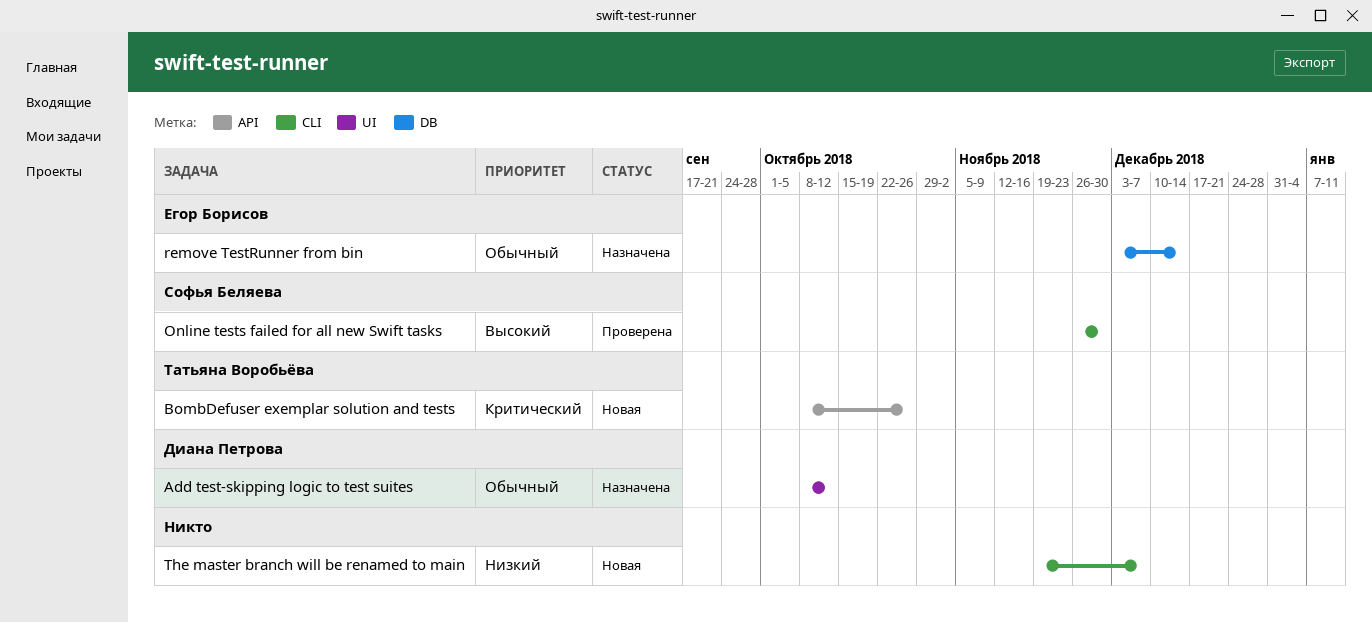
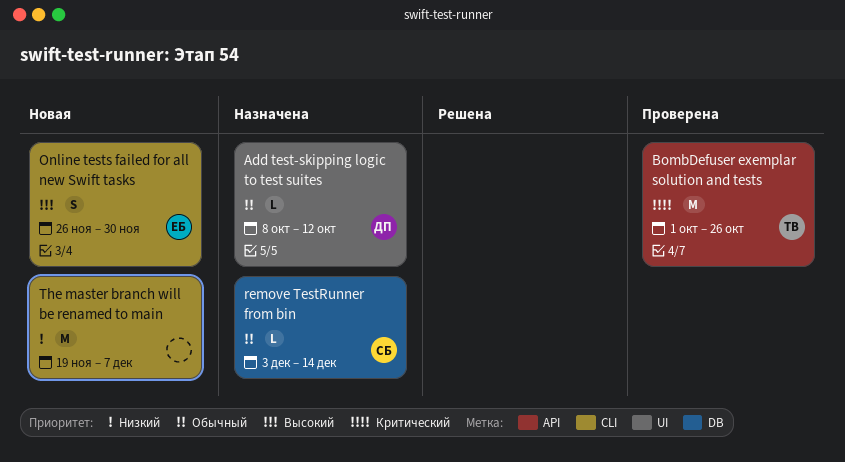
BombDefuser exemplar solution and tests, status: Новая -> Проверена
BombDefuser exemplar solution and tests, start: Oct 8 -> Oct 1
Online tests failed for all new Swift tasks, status: Проверена -> Новая
Online tests failed for all new Swift tasks, owner: Софья Беляева -> Егор Борисов
remove TestRunner from bin, owner: Егор Борисов -> Софья Беляева

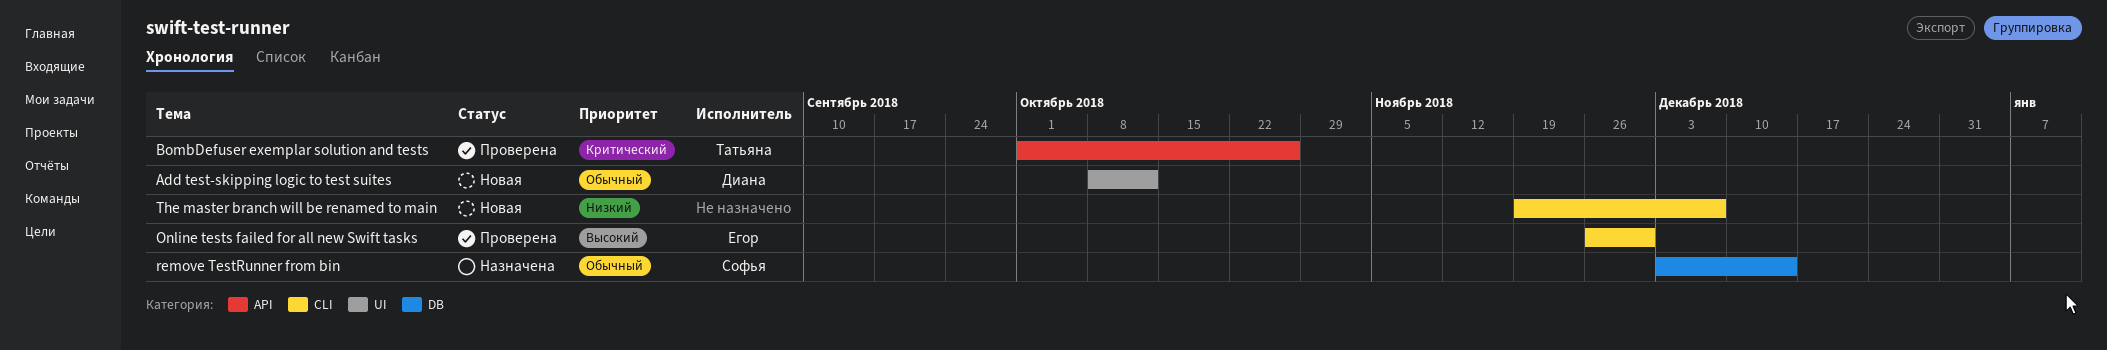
Add test-skipping logic to test suites, status: Назначена -> Новая
Online tests failed for all new Swift tasks, status: Новая -> Проверена

